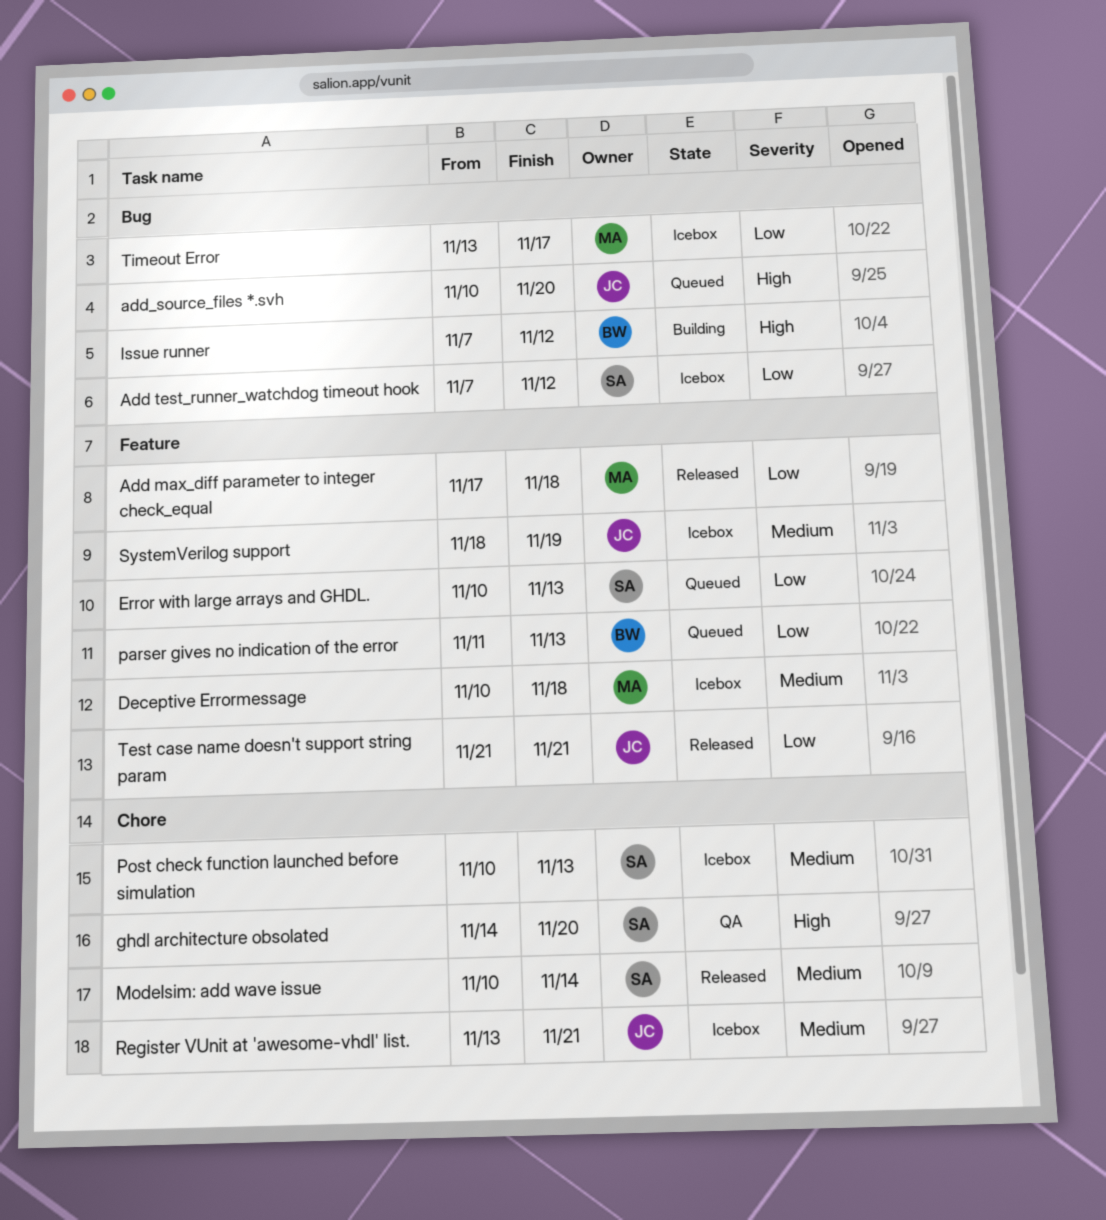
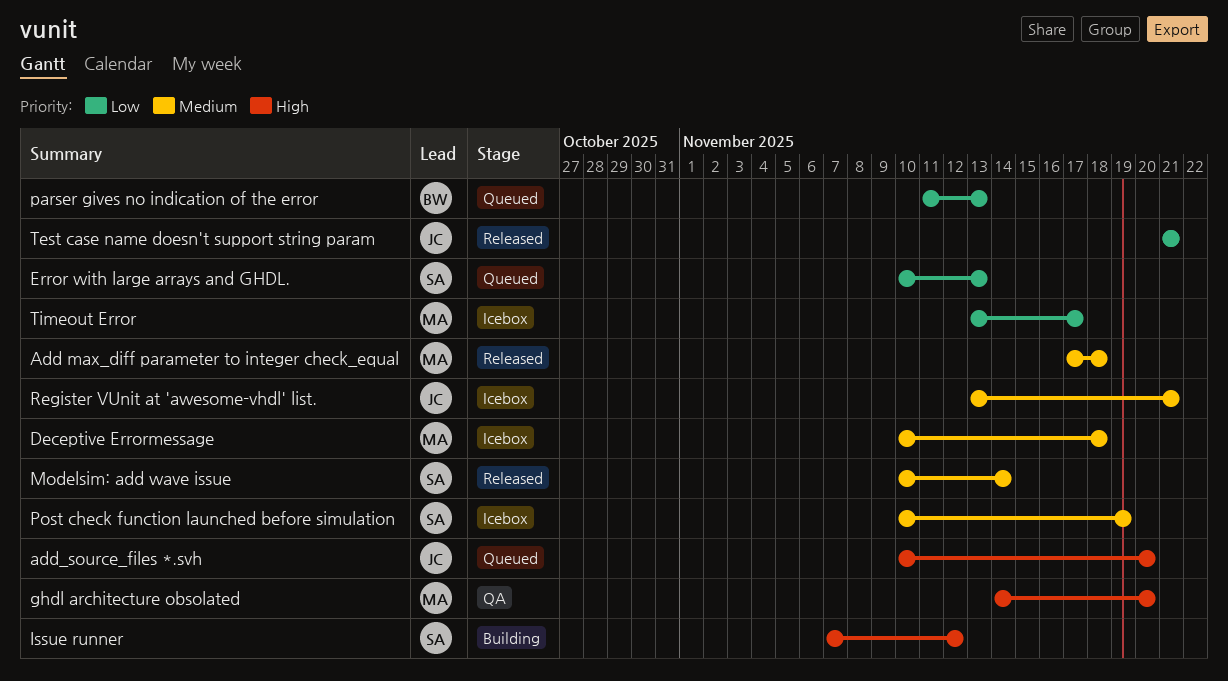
Add max_diff parameter to integer check_equal, priority: Low -> Medium
Add test_runner_watchdog timeout hook: present -> none
ghdl architecture obsolated, owner: SA -> MA
Issue runner, owner: BW -> SA
Post check function launched before simulation, due: Nov 13 -> Nov 19
SystemVerilog support: present -> none

